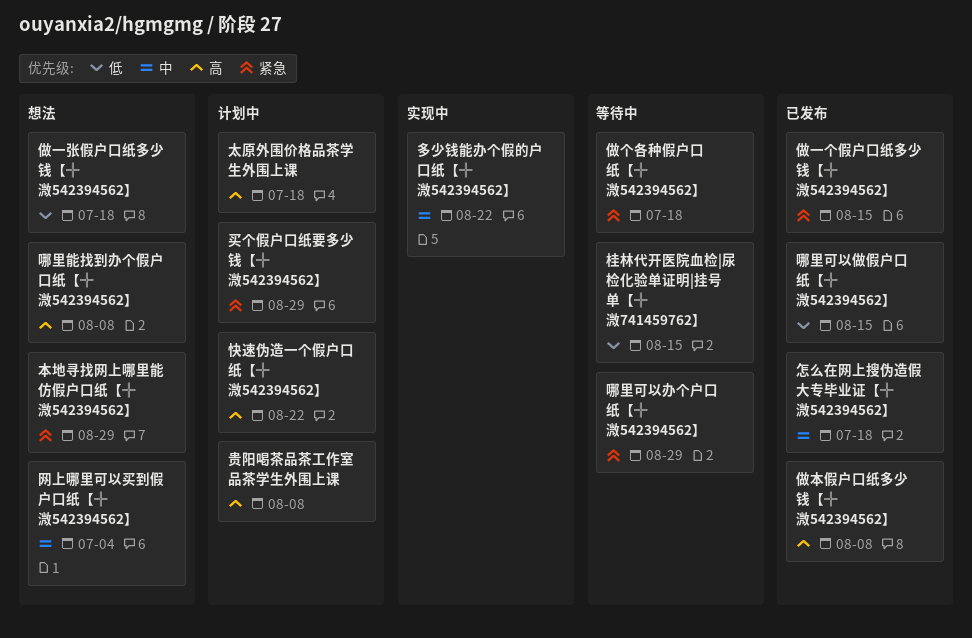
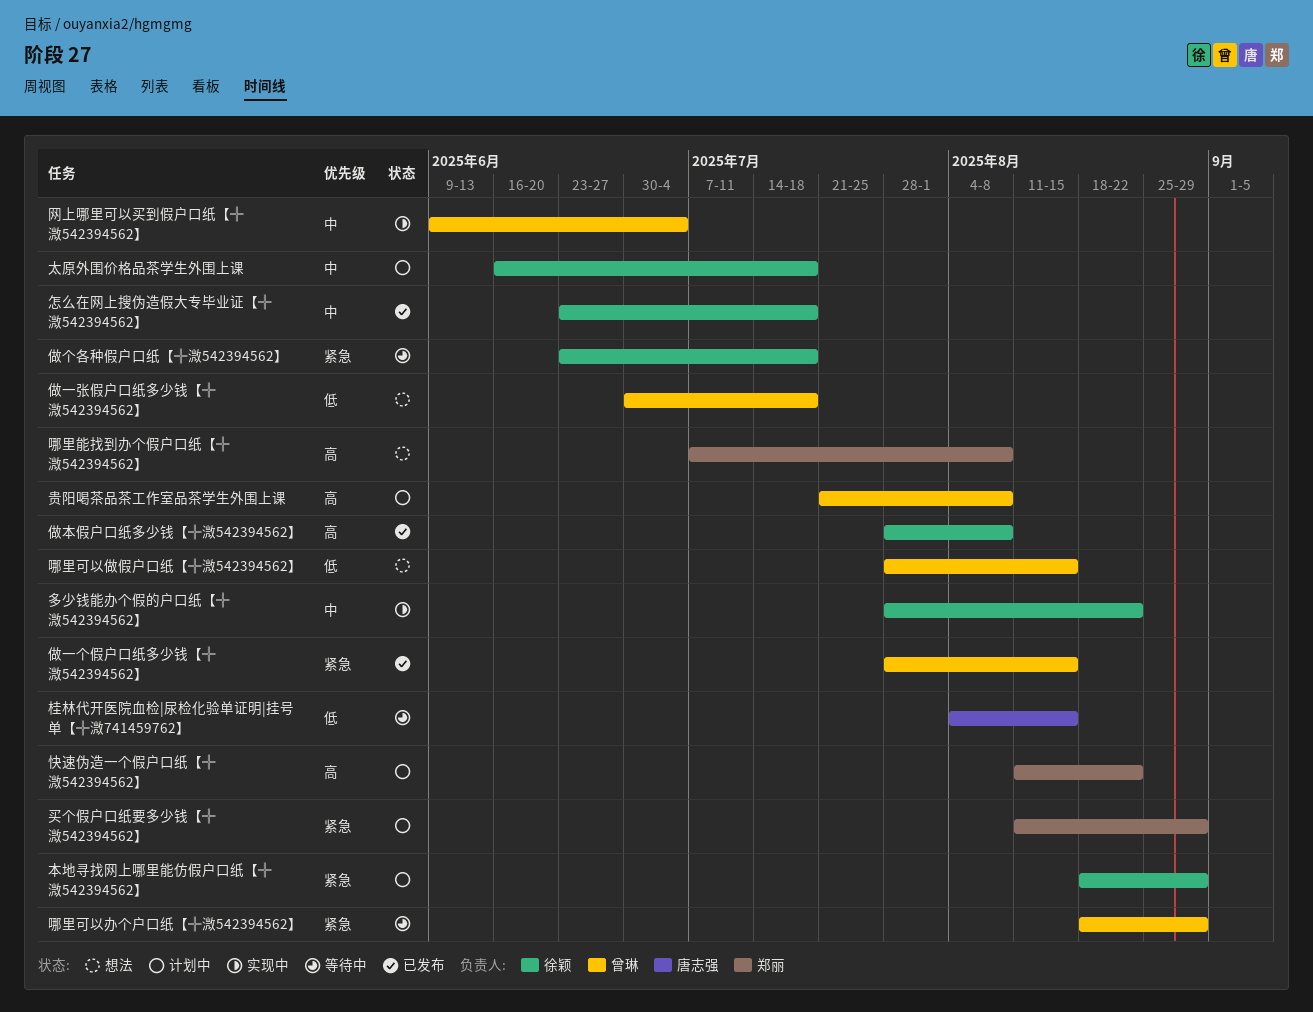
哪里可以做假户口纸【╬溦542394562】, status: 已发布 -> 想法
太原外围价格品茶学生外围上课, priority: 高 -> 中
本地寻找网上哪里能仿假户口纸【╬溦542394562】, status: 想法 -> 计划中
网上哪里可以买到假户口纸【╬溦542394562】, status: 想法 -> 实现中

